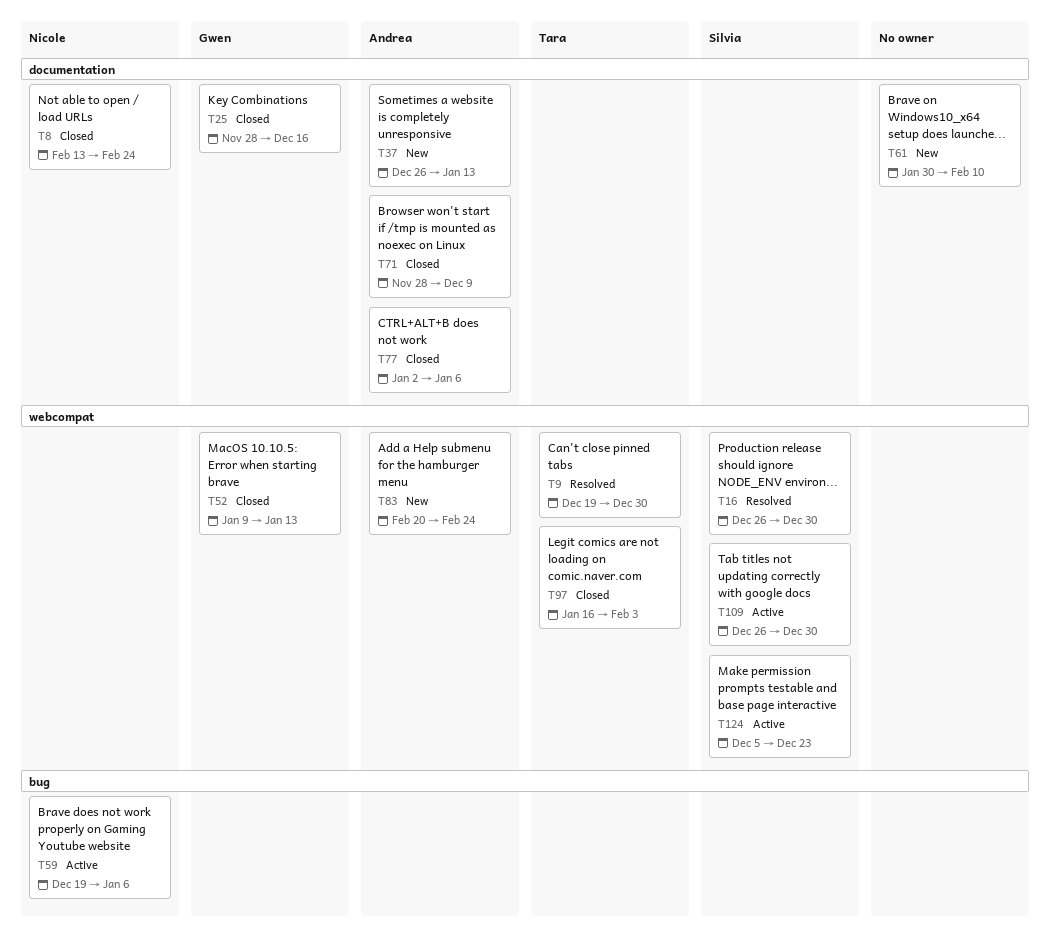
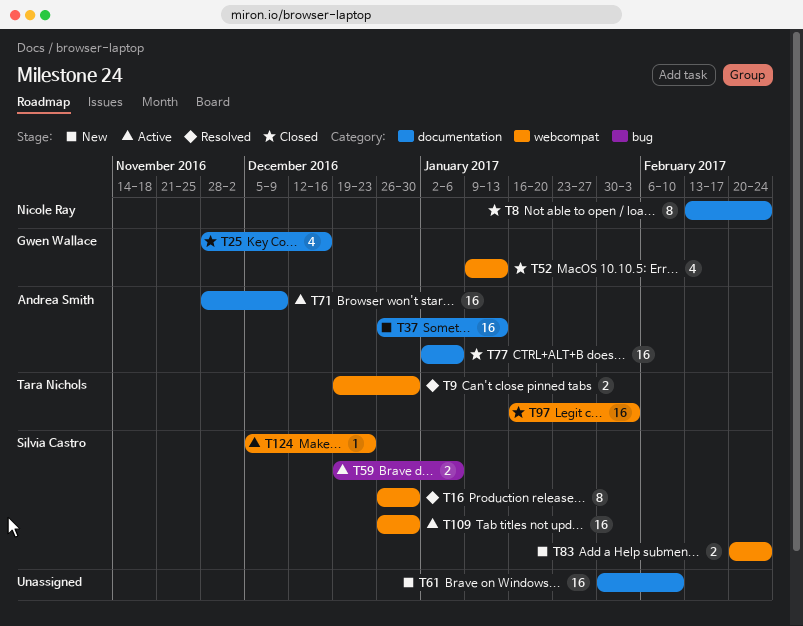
T59, owner: Nicole Ray -> Silvia Castro
T71, status: Closed -> Active
T83, owner: Andrea Smith -> Silvia Castro

